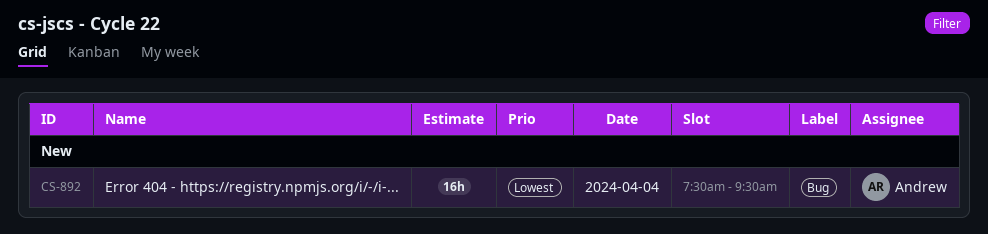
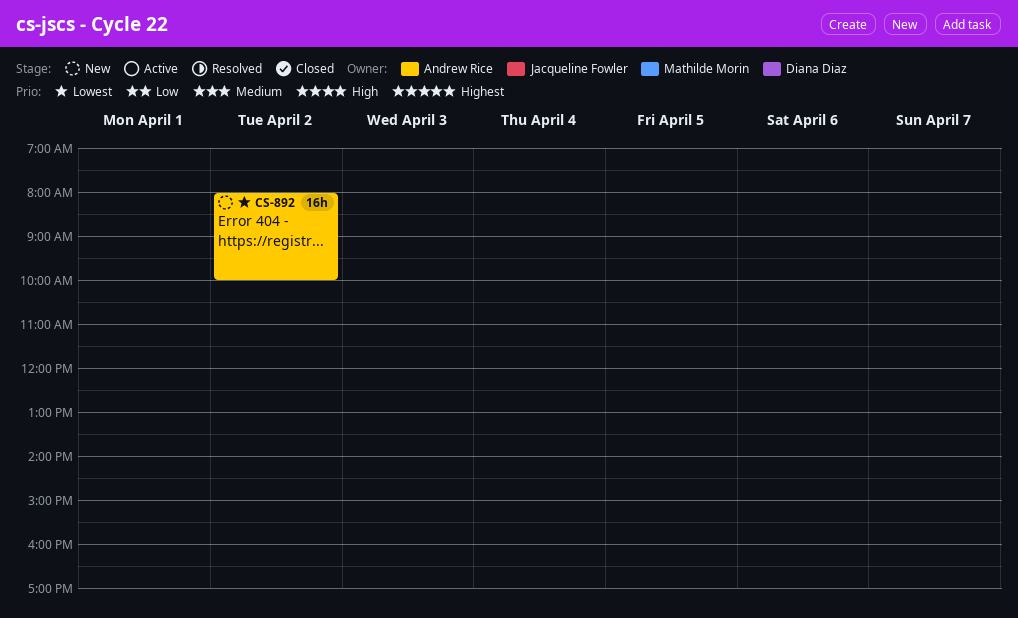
CS-892, day: Apr 4 -> Apr 2
CS-892, begins: 07:30 -> 08:00
CS-892, ends: 09:30 -> 10:00

